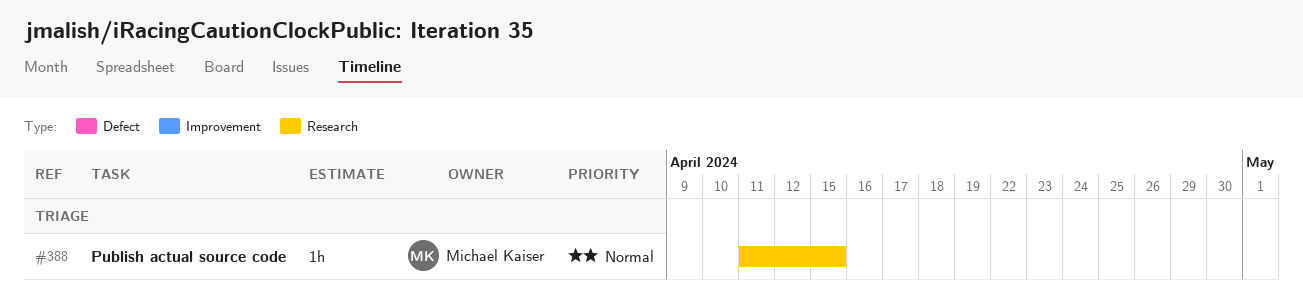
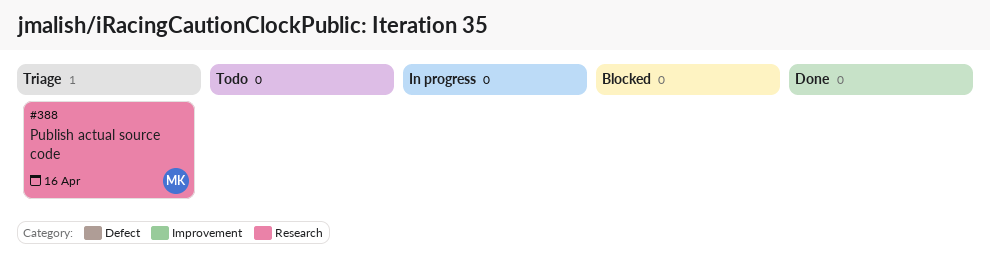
#388, due: Apr 15 -> Apr 16

